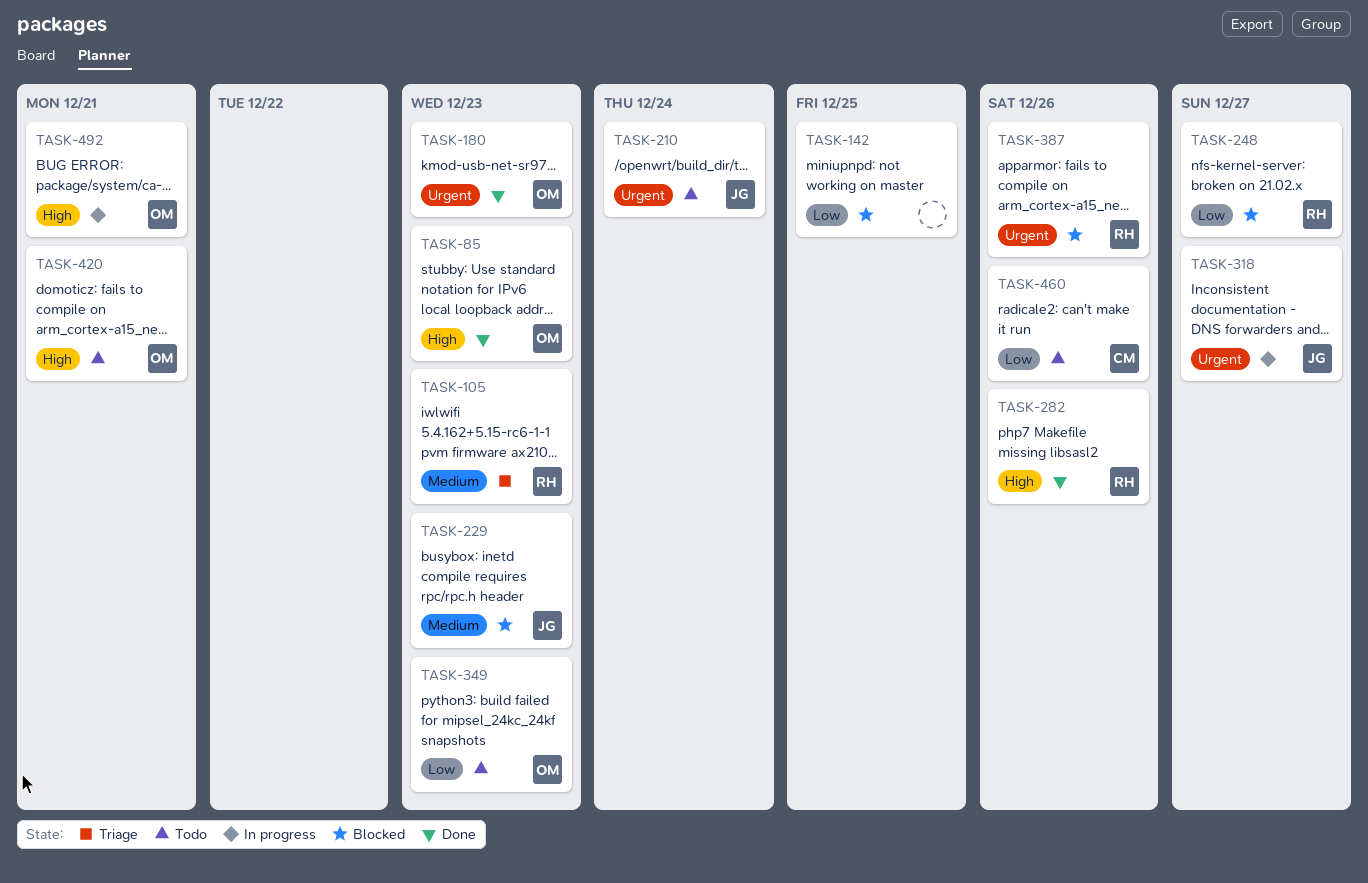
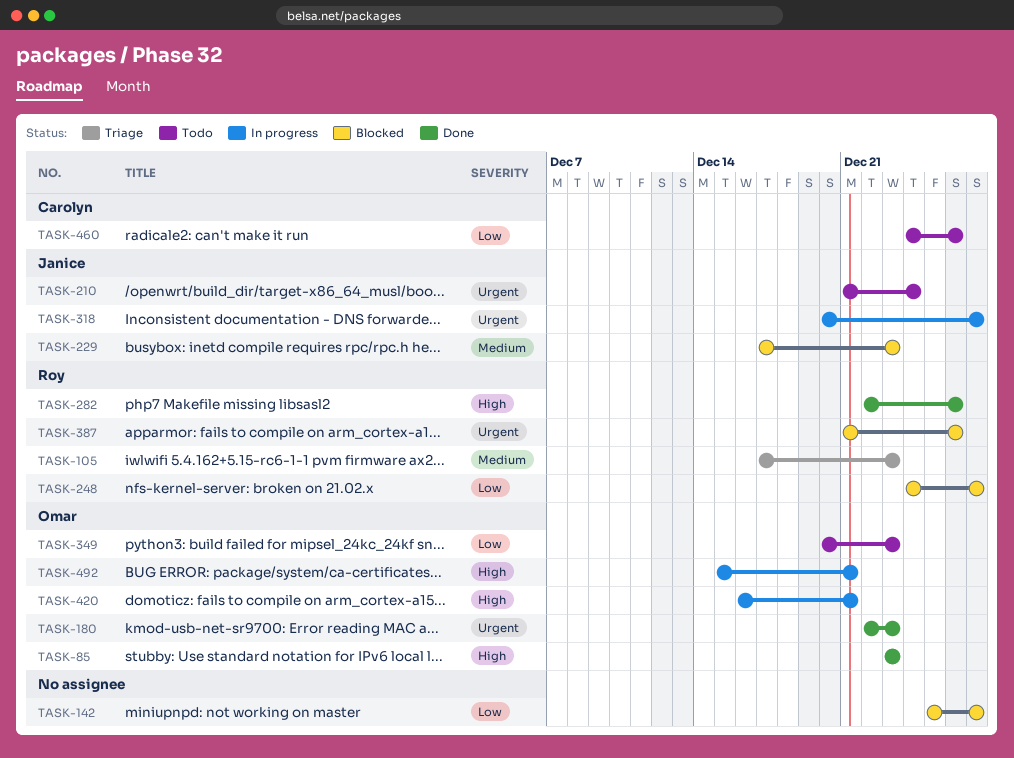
TASK-142, due: Dec 25 -> Dec 27
TASK-420, status: Todo -> In progress

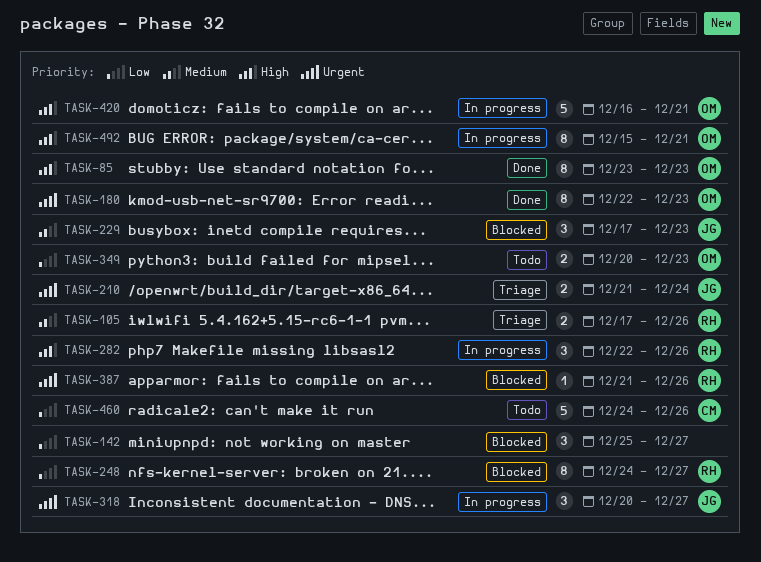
TASK-105, due: Dec 23 -> Dec 26
TASK-210, status: Todo -> Triage
TASK-282, status: Done -> In progress

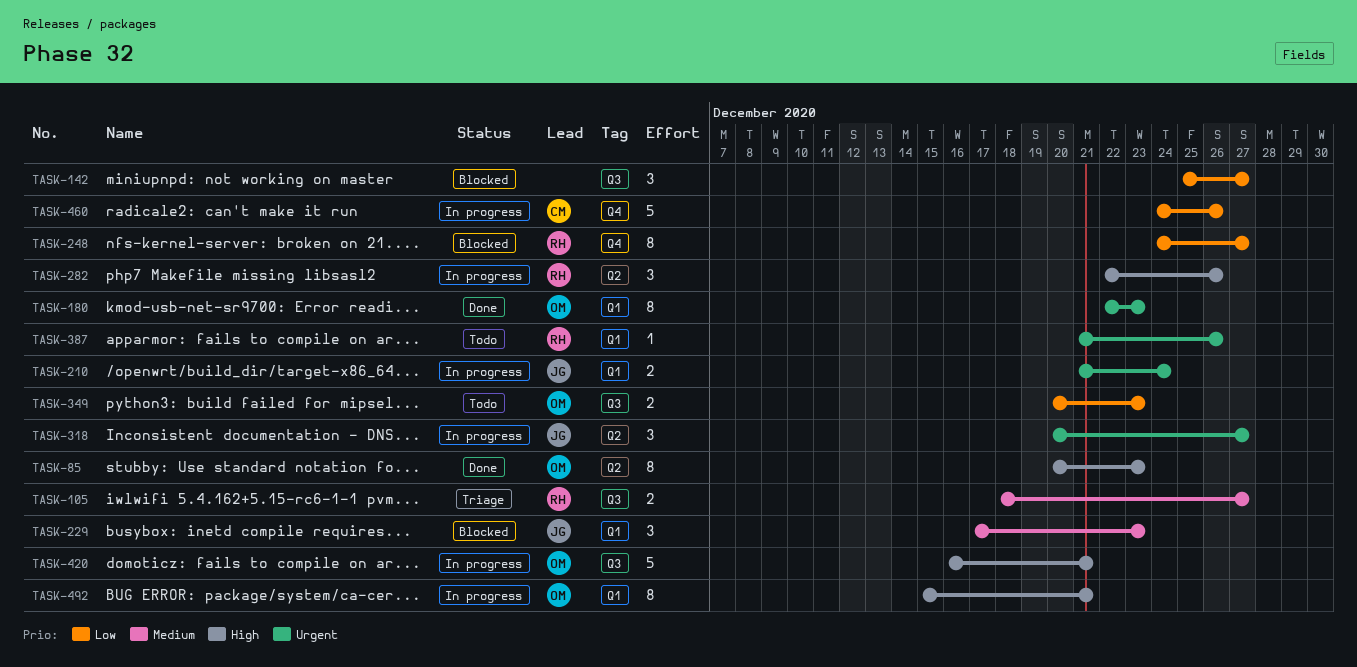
TASK-85, start: Dec 23 -> Dec 20
TASK-105, start: Dec 17 -> Dec 18
TASK-105, due: Dec 26 -> Dec 27
TASK-210, status: Triage -> In progress
TASK-387, status: Blocked -> Todo
TASK-460, status: Todo -> In progress

